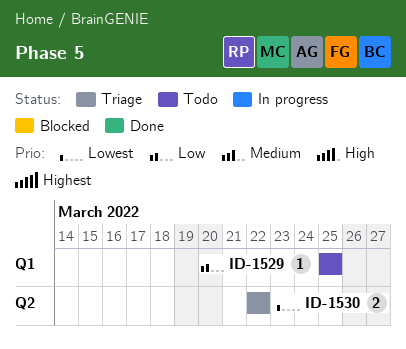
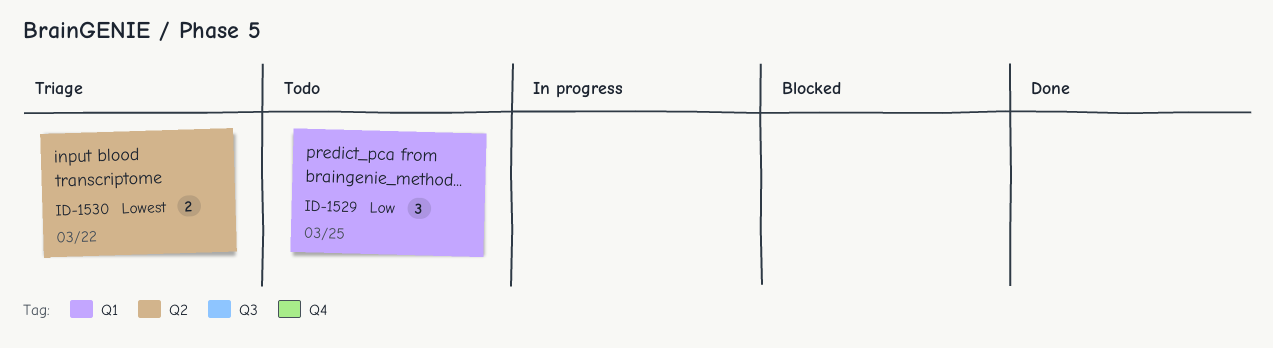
ID-1529, estimate: 1 -> 3

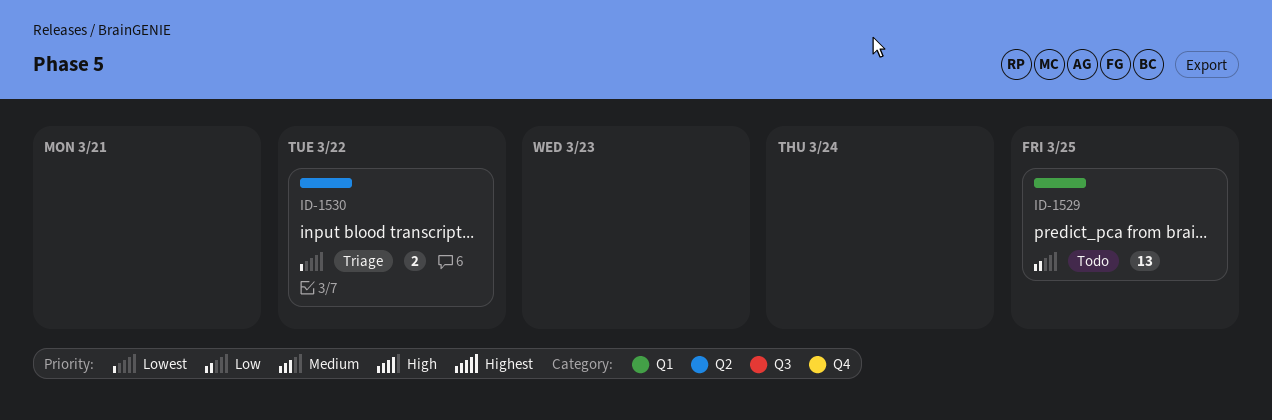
ID-1529, estimate: 3 -> 13

